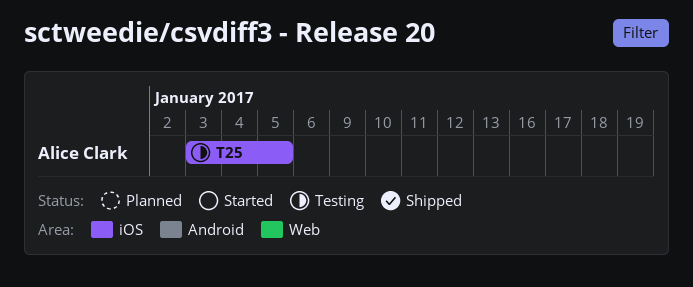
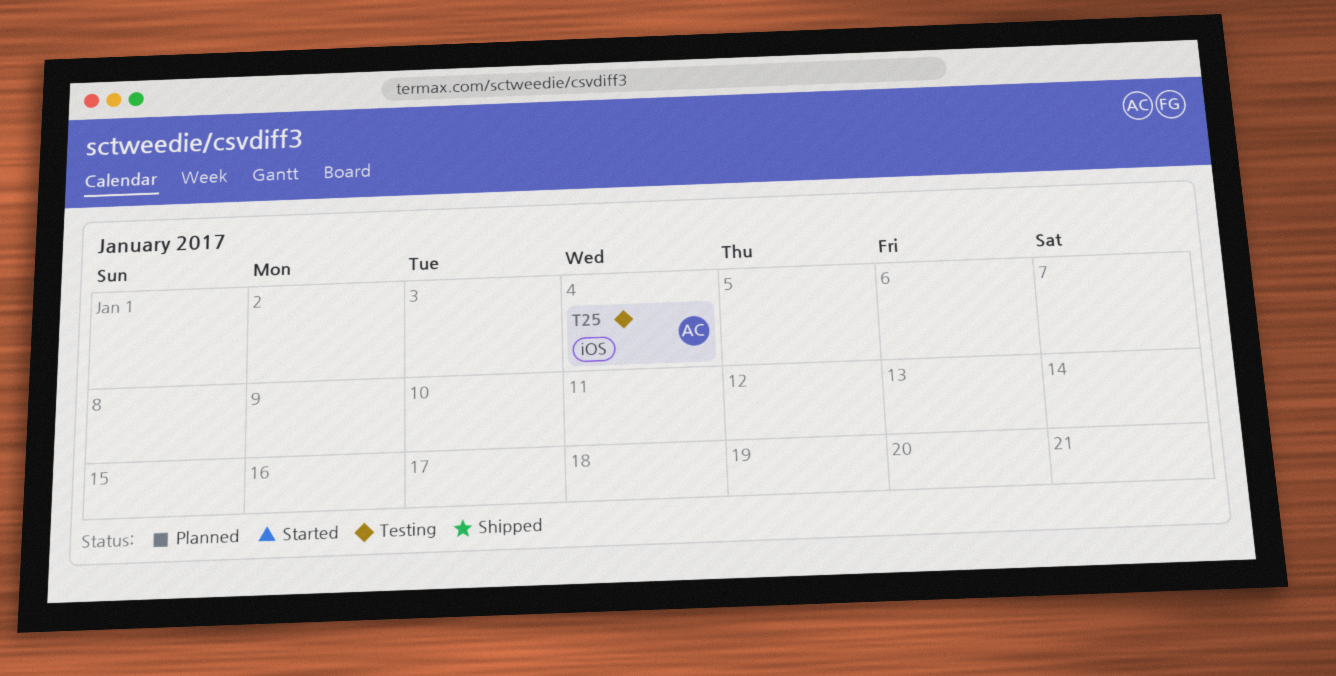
T25, due: Jan 5 -> Jan 4

